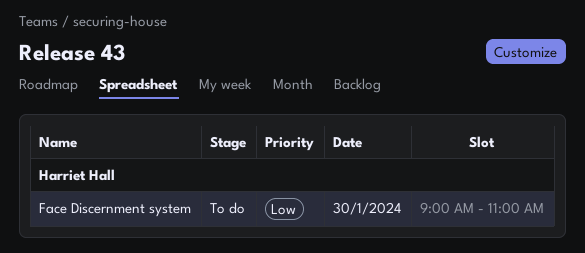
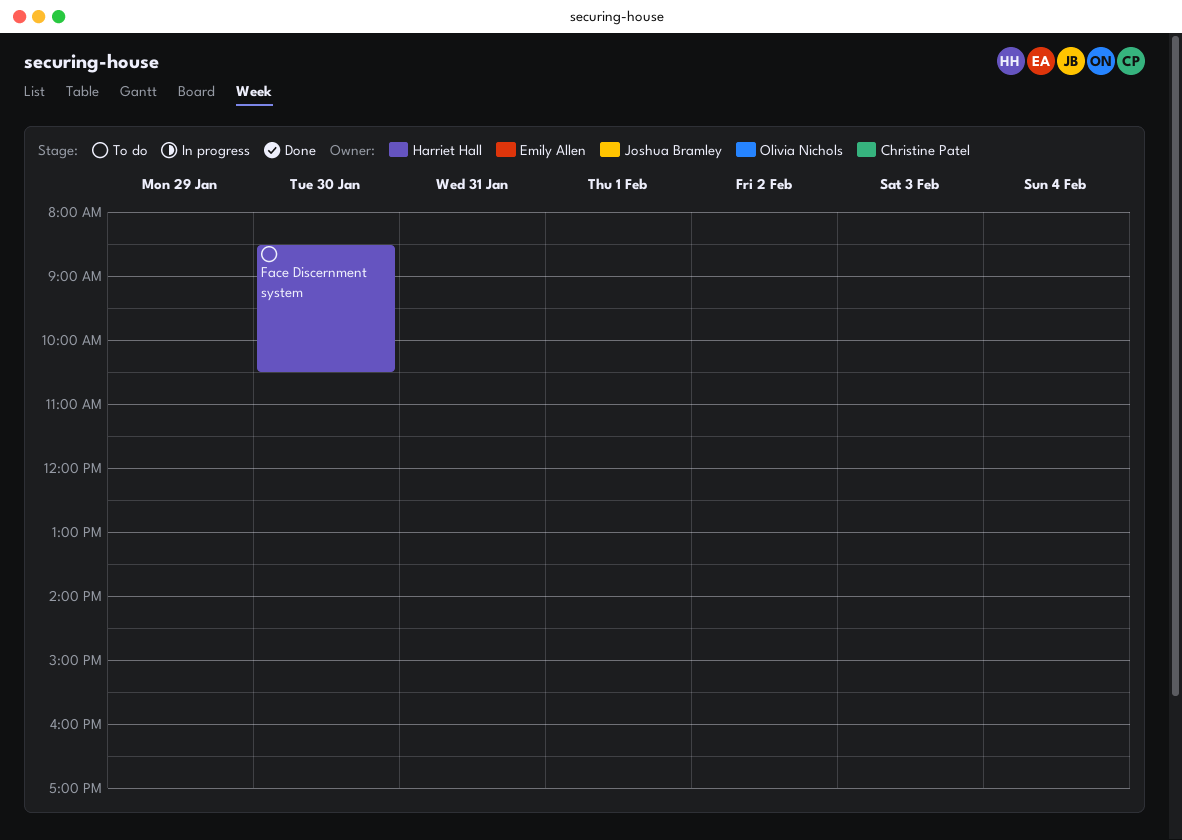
Face Discernment system, begins: 09:00 -> 08:30
Face Discernment system, ends: 11:00 -> 10:30

